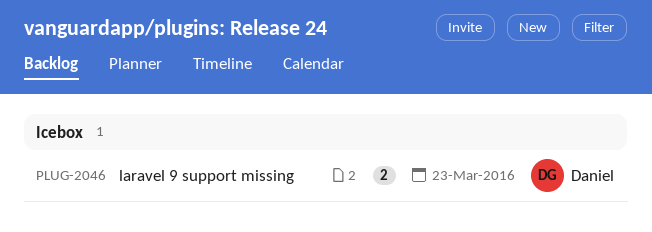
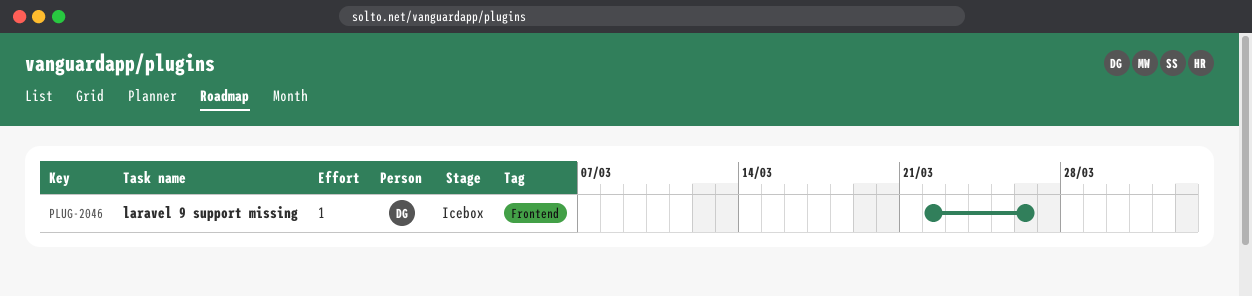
PLUG-2046, estimate: 2 -> 1
PLUG-2046, due: Mar 23 -> Mar 26

